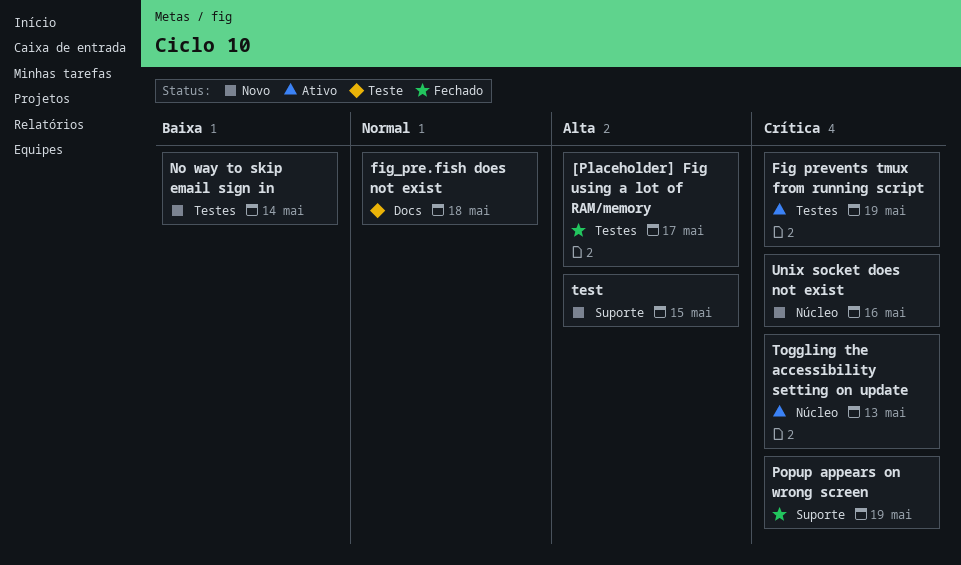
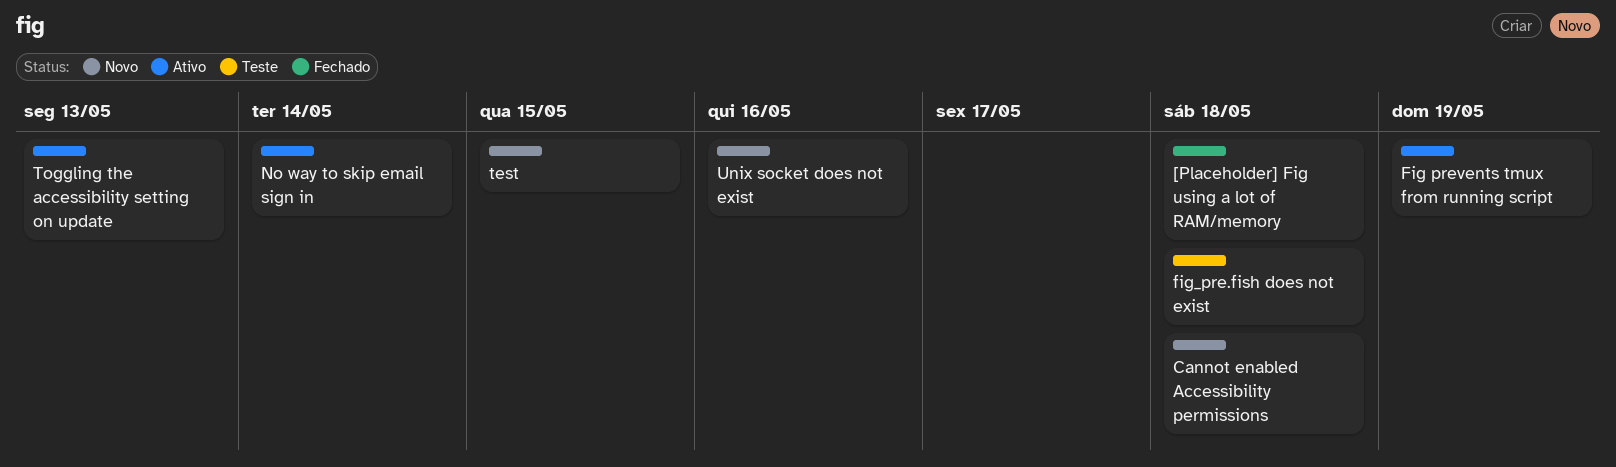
[Placeholder] Fig using a lot of RAM/memory, due: May 17 -> May 18
Cannot enabled Accessibility permissions: none -> present
No way to skip email sign in, status: Novo -> Ativo
Popup appears on wrong screen: present -> none

